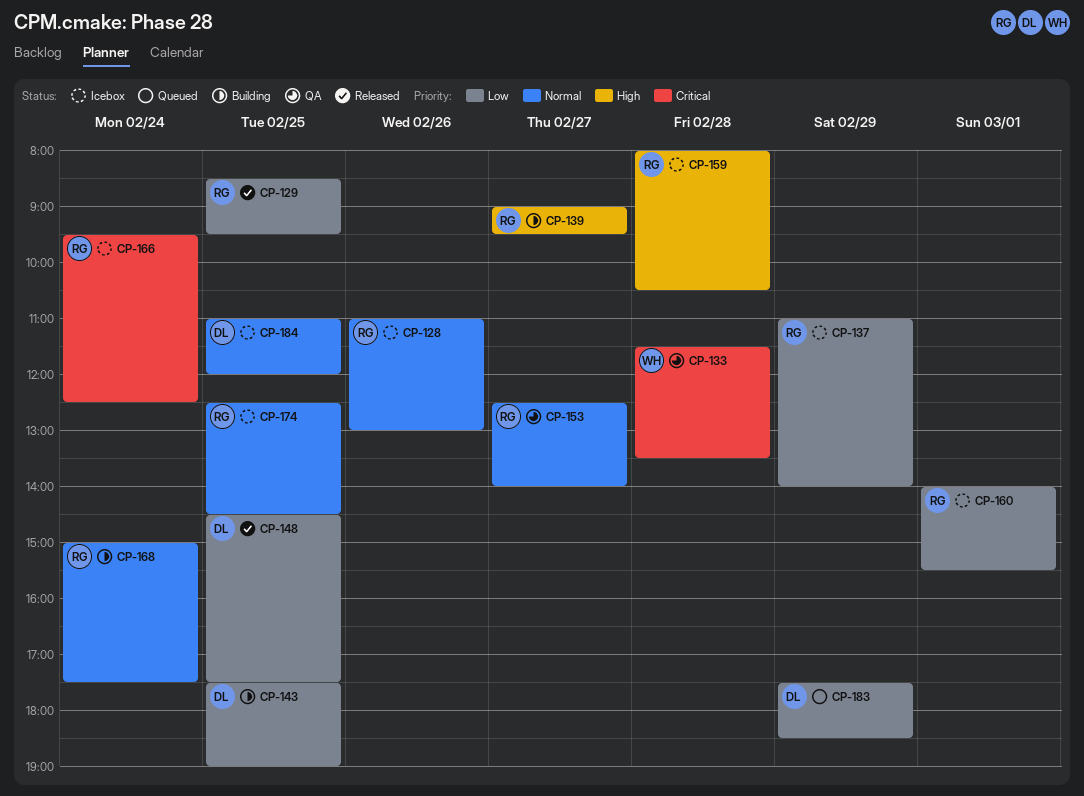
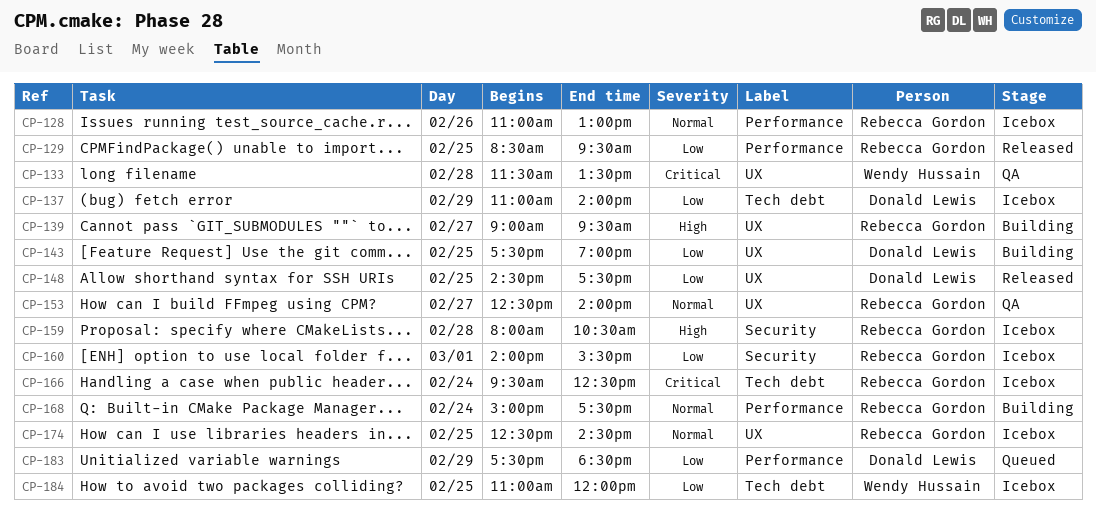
CP-137, owner: Rebecca Gordon -> Donald Lewis
CP-184, owner: Donald Lewis -> Wendy Hussain
CP-184, priority: Normal -> Low

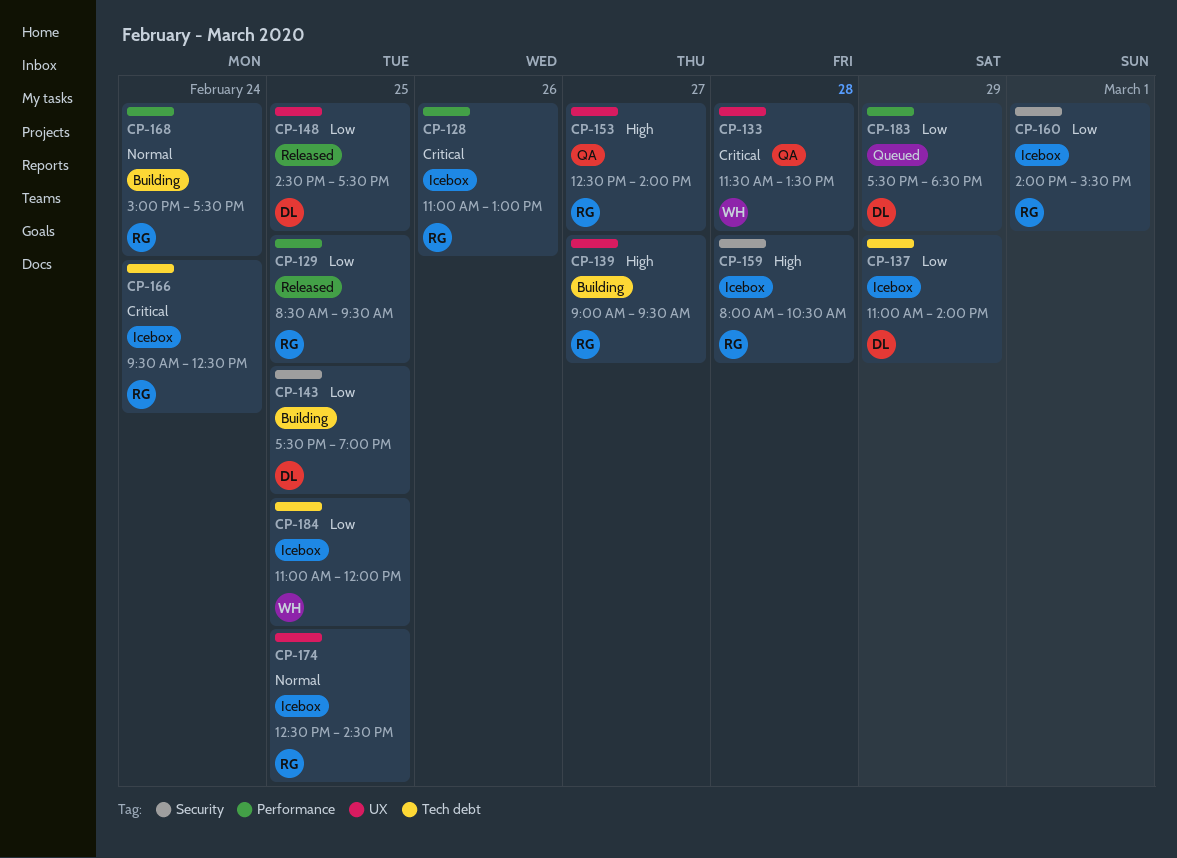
CP-128, priority: Normal -> Critical
CP-143, label: UX -> Security
CP-153, priority: Normal -> High

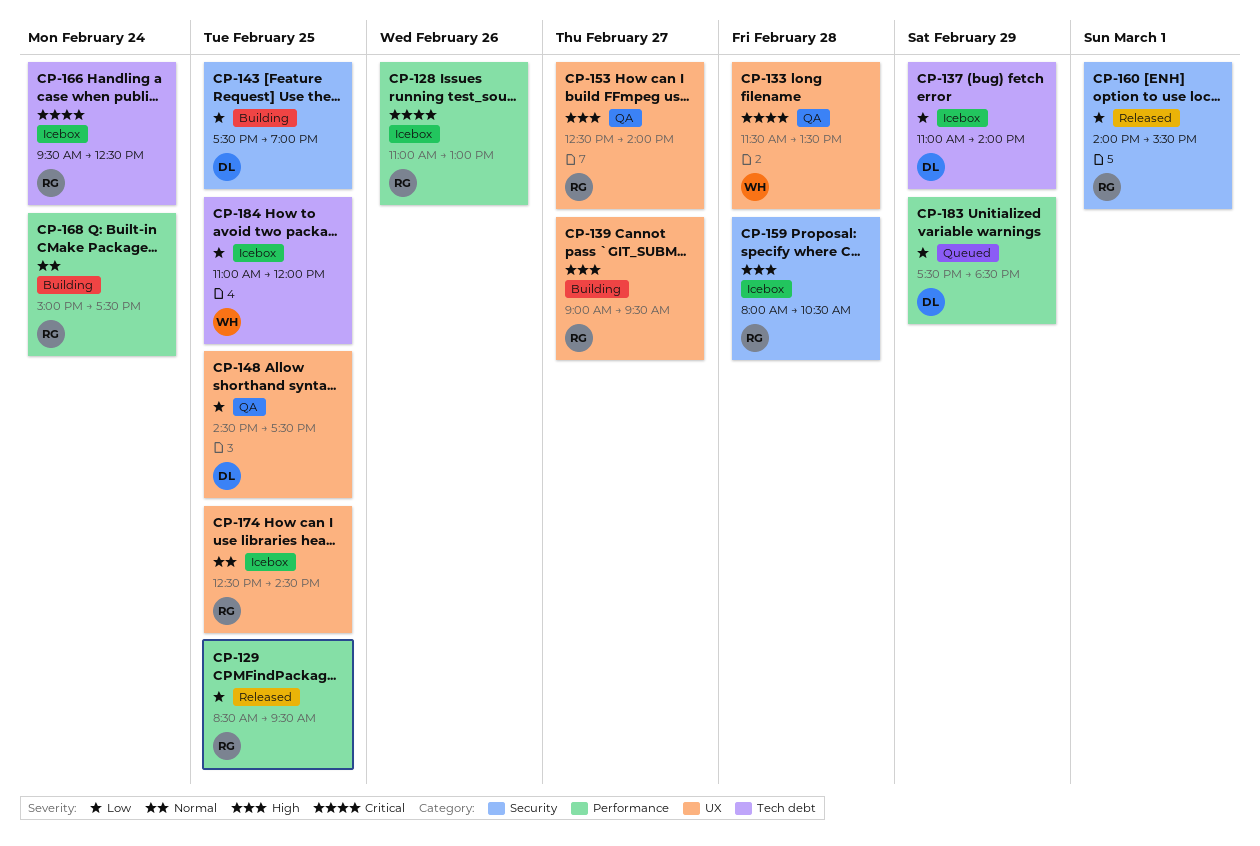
CP-148, status: Released -> QA
CP-160, status: Icebox -> Released

